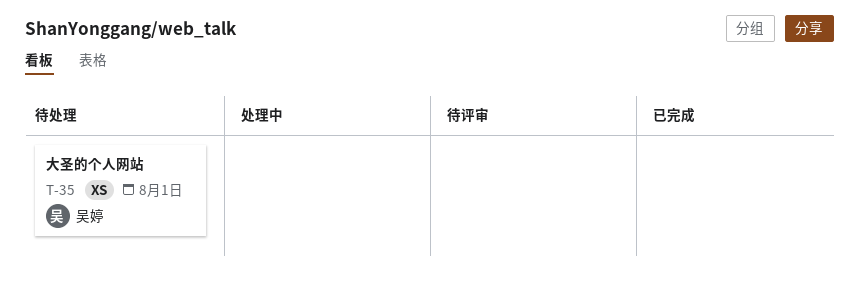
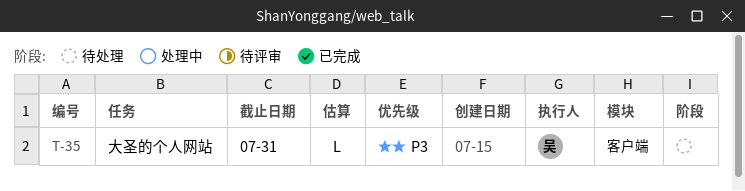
T-35, estimate: XS -> L
T-35, due: Aug 1 -> Jul 31

